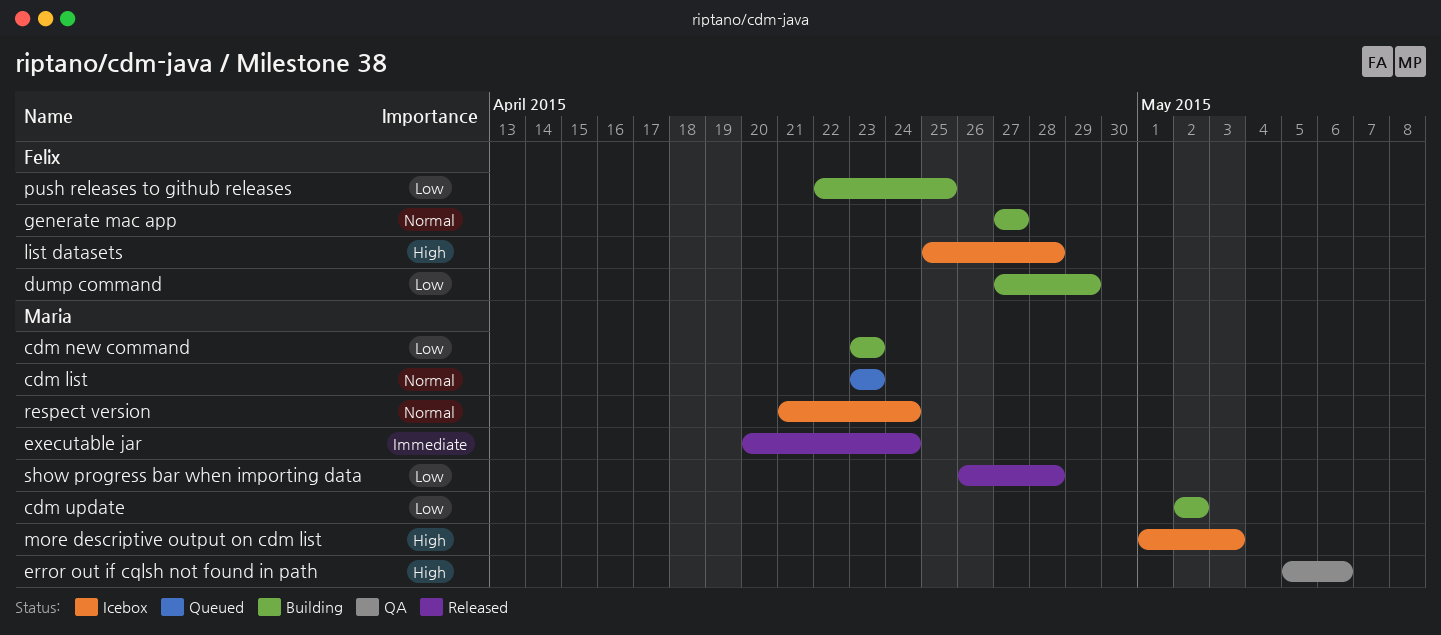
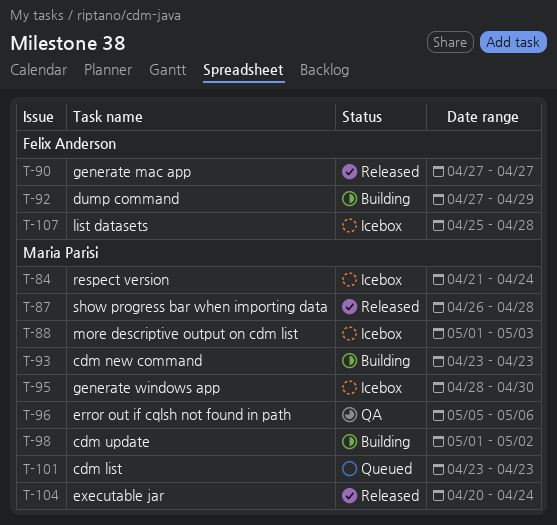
cdm update, start: May 2 -> May 1
generate mac app, status: Building -> Released
generate windows app: none -> present
push releases to github releases: present -> none

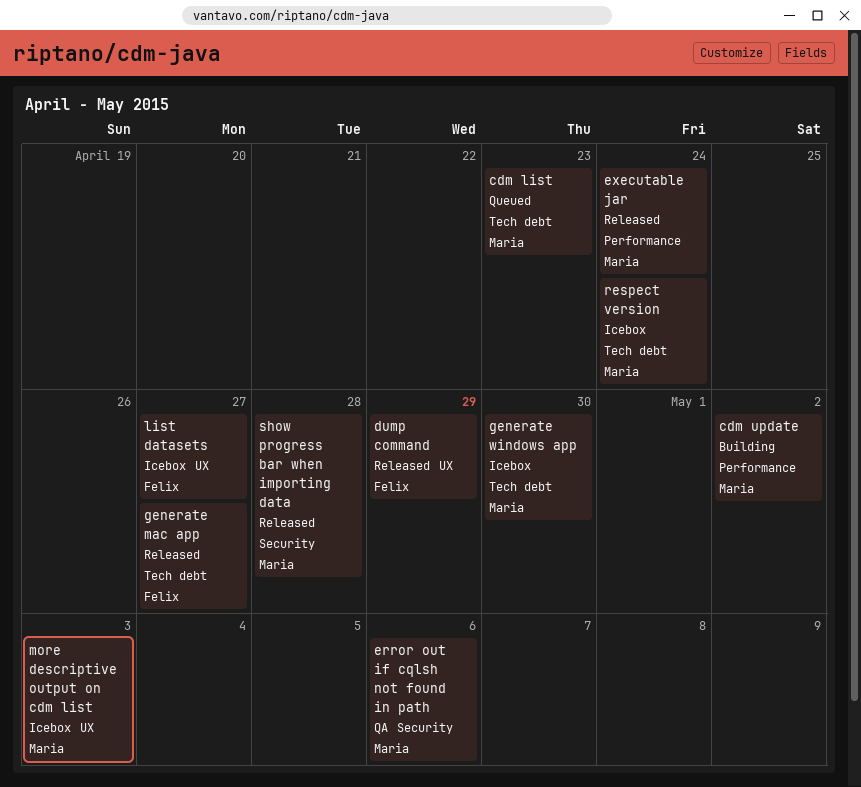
cdm new command: present -> none
dump command, status: Building -> Released
list datasets, due: Apr 28 -> Apr 27

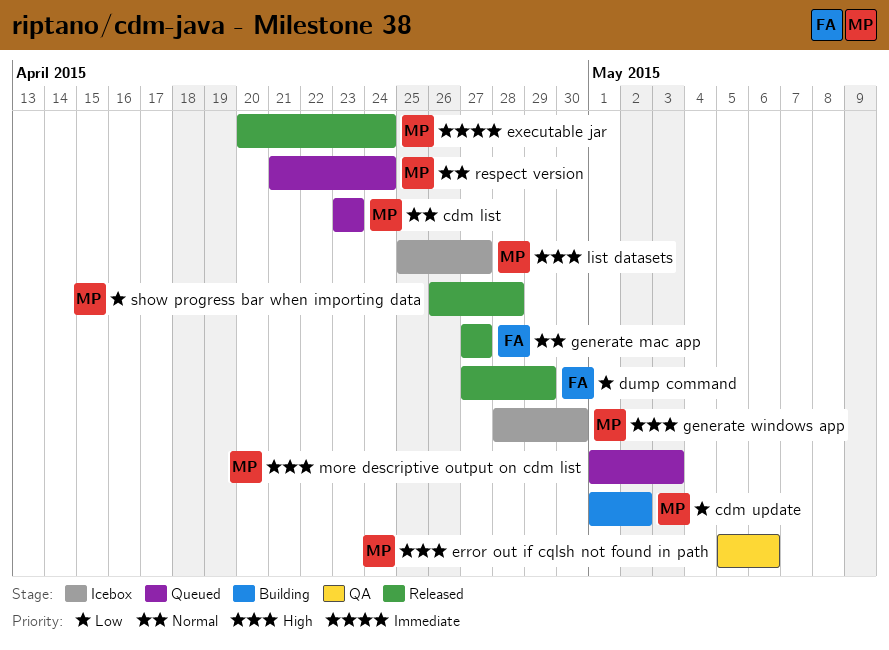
list datasets, owner: Felix -> Maria
more descriptive output on cdm list, status: Icebox -> Queued
respect version, status: Icebox -> Queued

